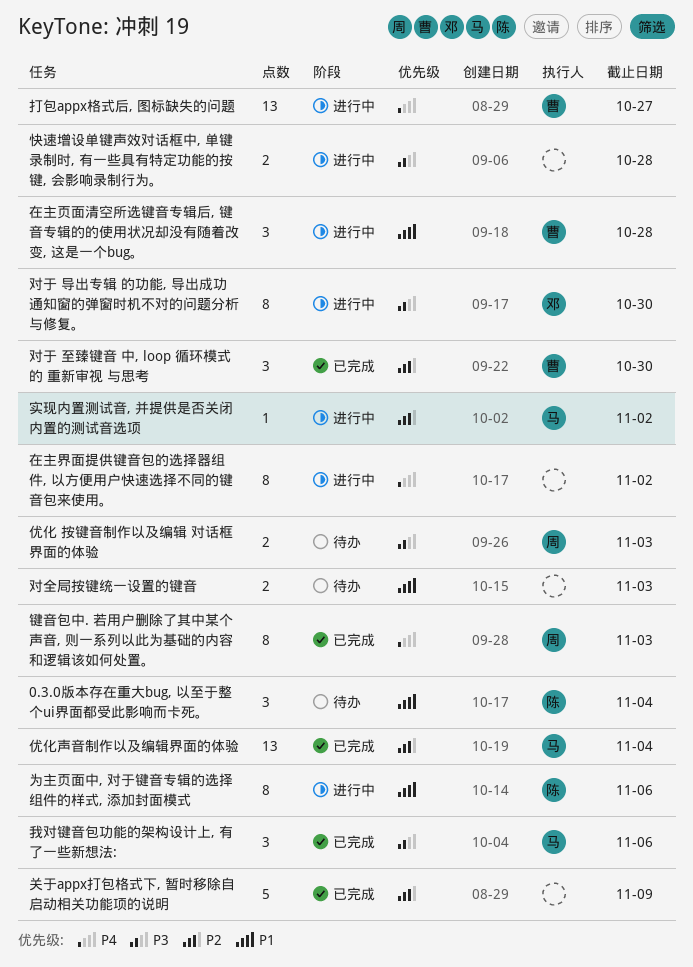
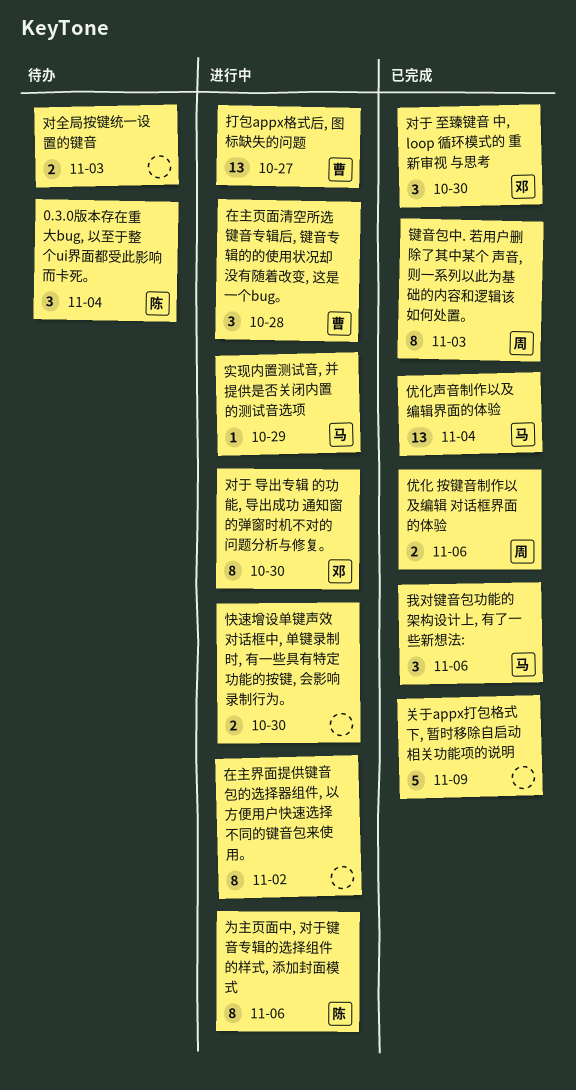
优化 按键音制作以及编辑 对话框界面的体验, status: 待办 -> 已完成
优化 按键音制作以及编辑 对话框界面的体验, due: Nov 3 -> Nov 6
实现内置测试音, 并提供是否关闭内置的测试音选项, due: Nov 2 -> Oct 29
对于 至臻键音 中, loop 循环模式的 重新审视 与思考, owner: 曹 -> 邓
快速增设单键声效对话框中, 单键录制时, 有一些具有特定功能的按键, 会影响录制行为。, due: Oct 28 -> Oct 30

